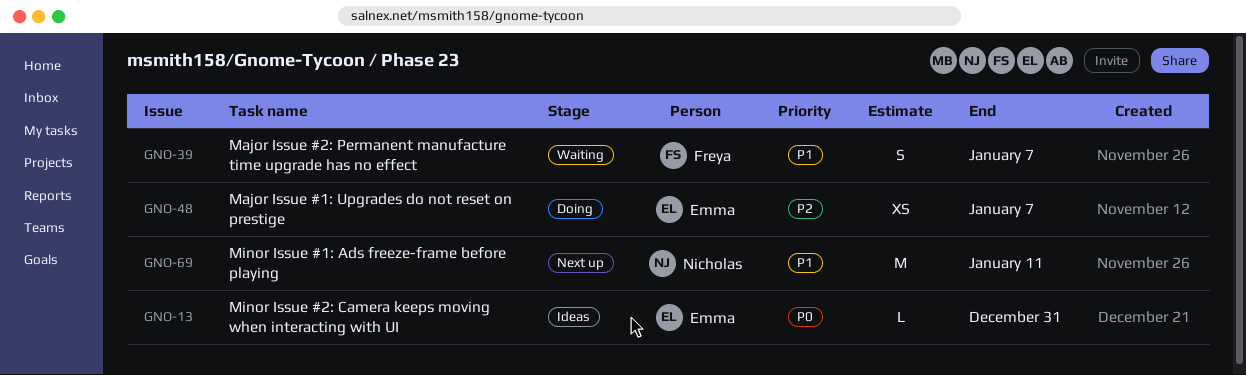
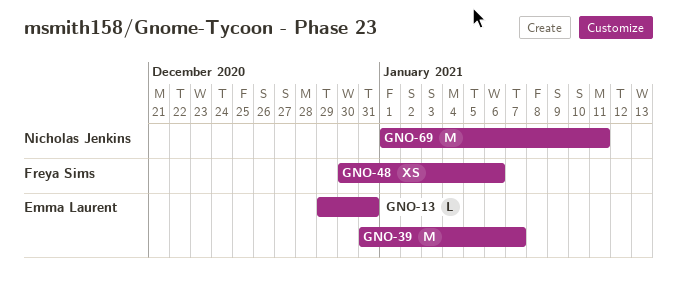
GNO-39, owner: Freya Sims -> Emma Laurent
GNO-39, estimate: S -> M
GNO-48, owner: Emma Laurent -> Freya Sims
GNO-48, due: Jan 7 -> Jan 6

